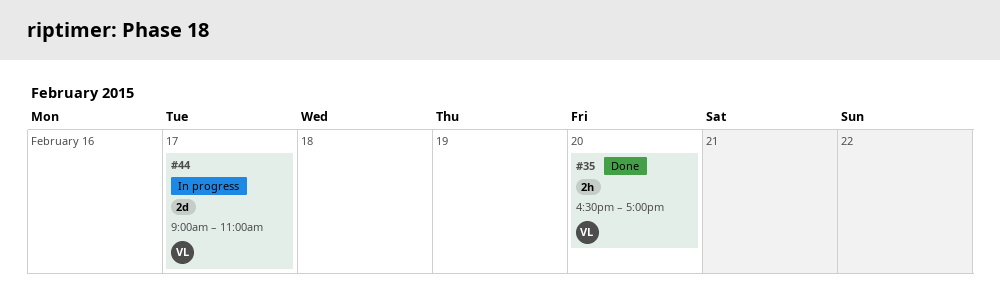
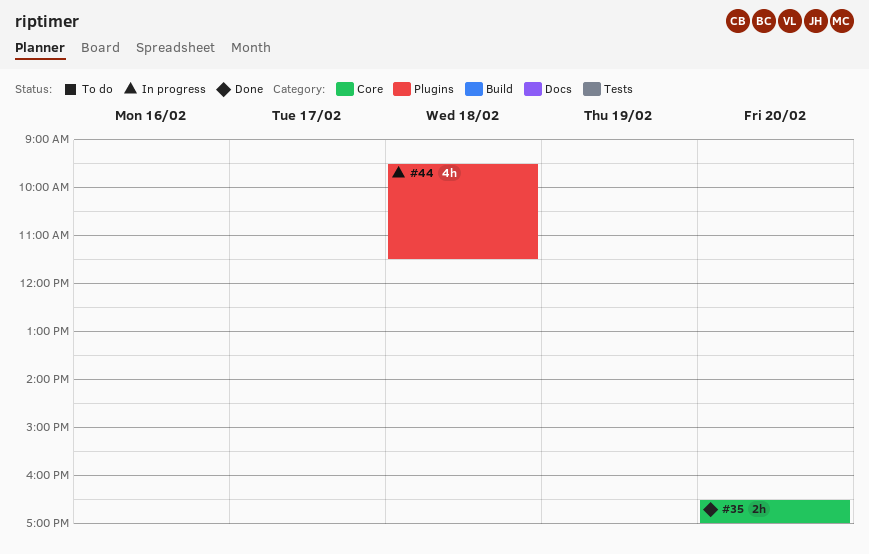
#44, estimate: 2d -> 4h
#44, day: Feb 17 -> Feb 18
#44, begins: 09:00 -> 09:30
#44, ends: 11:00 -> 11:30

